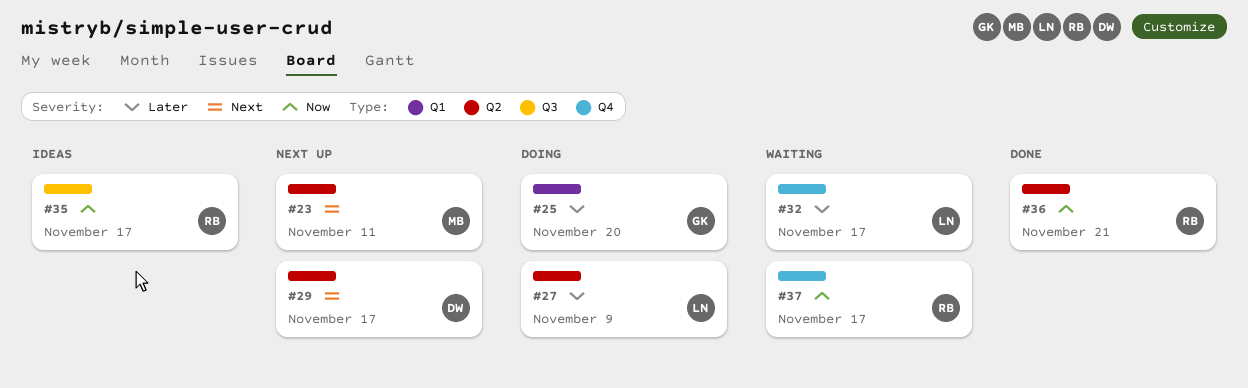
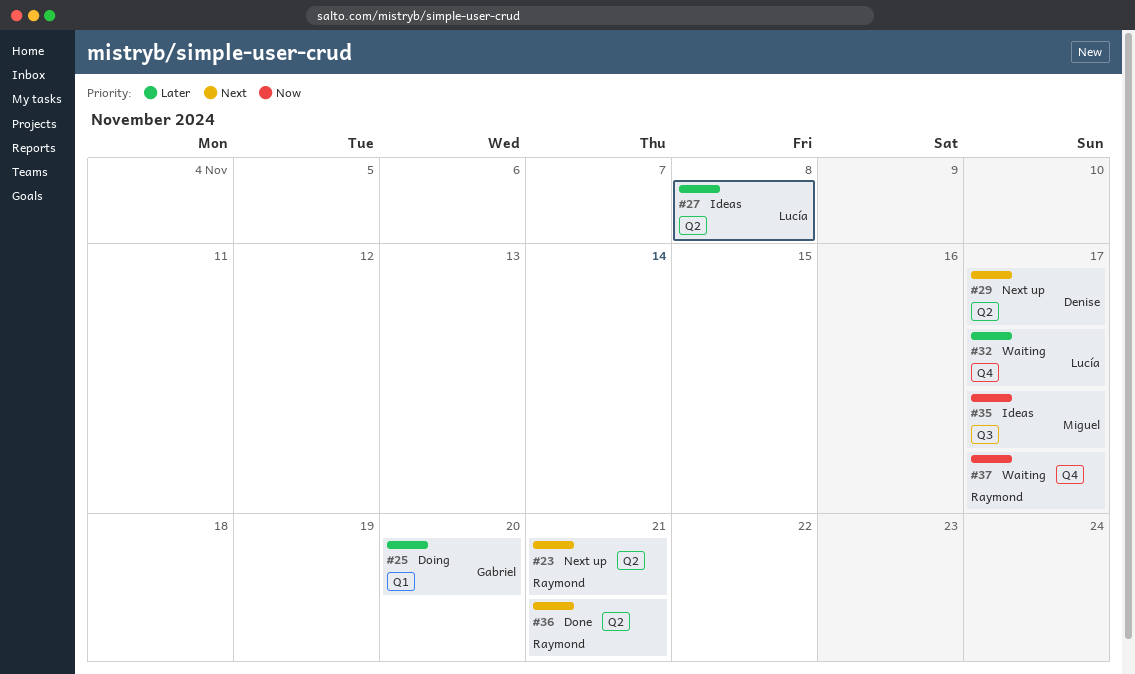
#23, owner: Miguel -> Raymond
#23, due: Nov 11 -> Nov 21
#27, status: Doing -> Ideas
#27, due: Nov 9 -> Nov 8
#35, owner: Raymond -> Miguel
#36, priority: Now -> Next

